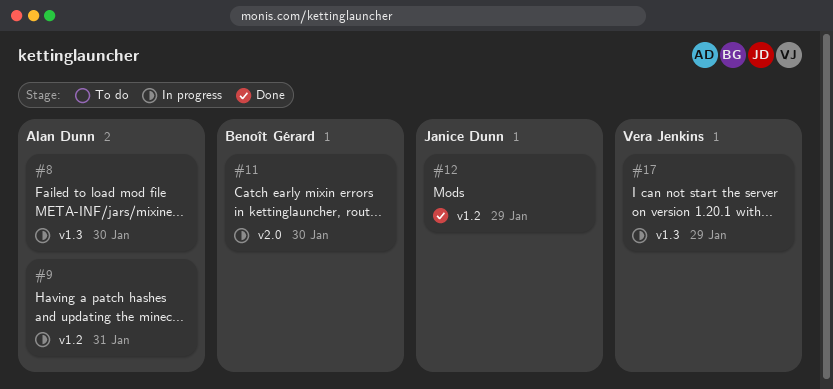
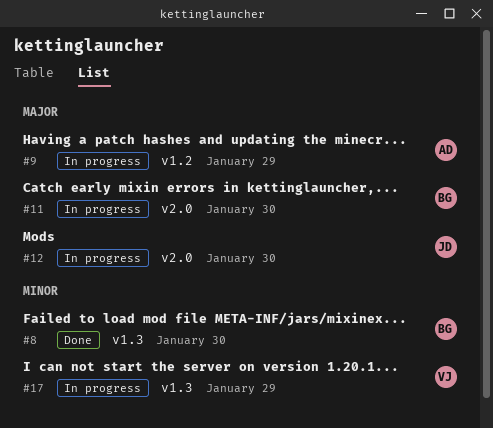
#8, status: In progress -> Done
#8, owner: Alan Dunn -> Benoît Gérard
#9, due: Jan 31 -> Jan 29
#12, status: Done -> In progress
#12, label: v1.2 -> v2.0
#12, due: Jan 29 -> Jan 30

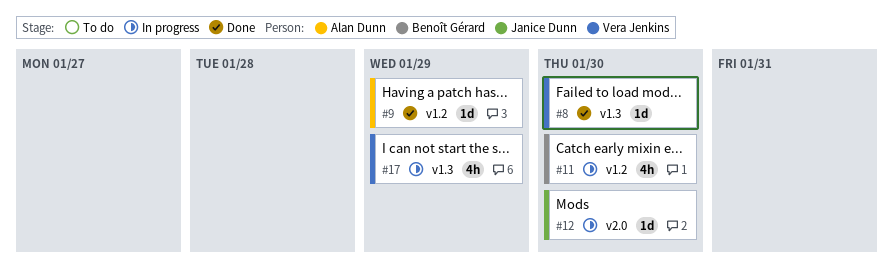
#8, owner: Benoît Gérard -> Vera Jenkins
#9, status: In progress -> Done
#11, label: v2.0 -> v1.2

